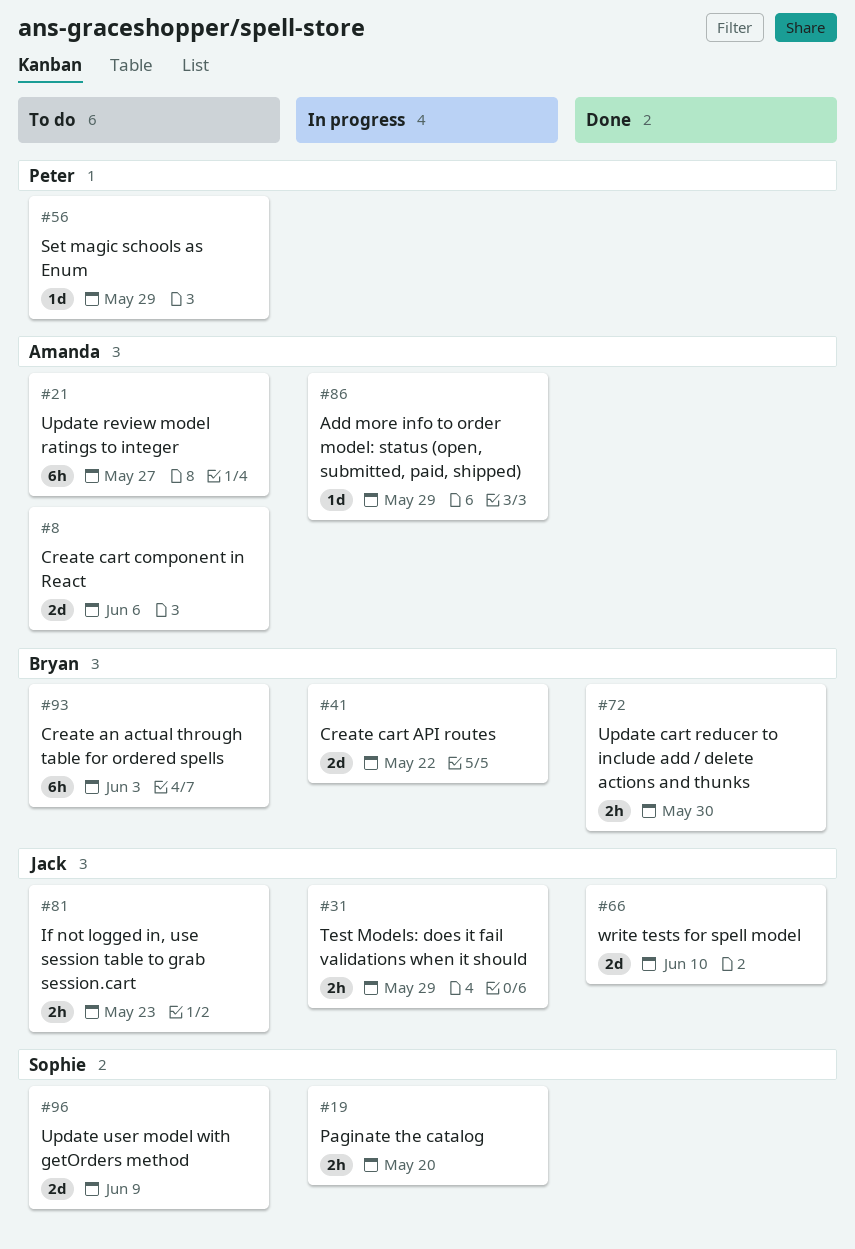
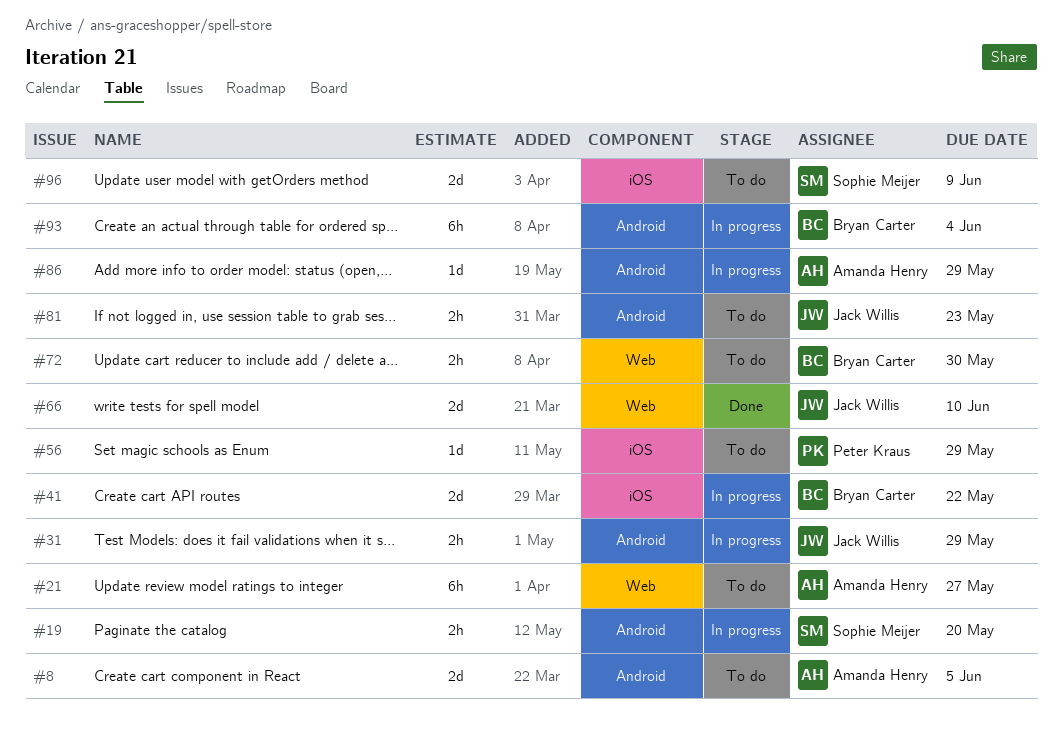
#8, due: Jun 6 -> Jun 5
#72, status: Done -> To do
#93, status: To do -> In progress
#93, due: Jun 3 -> Jun 4

